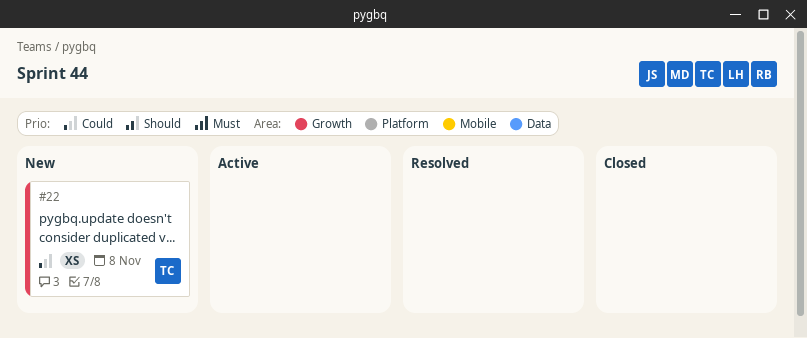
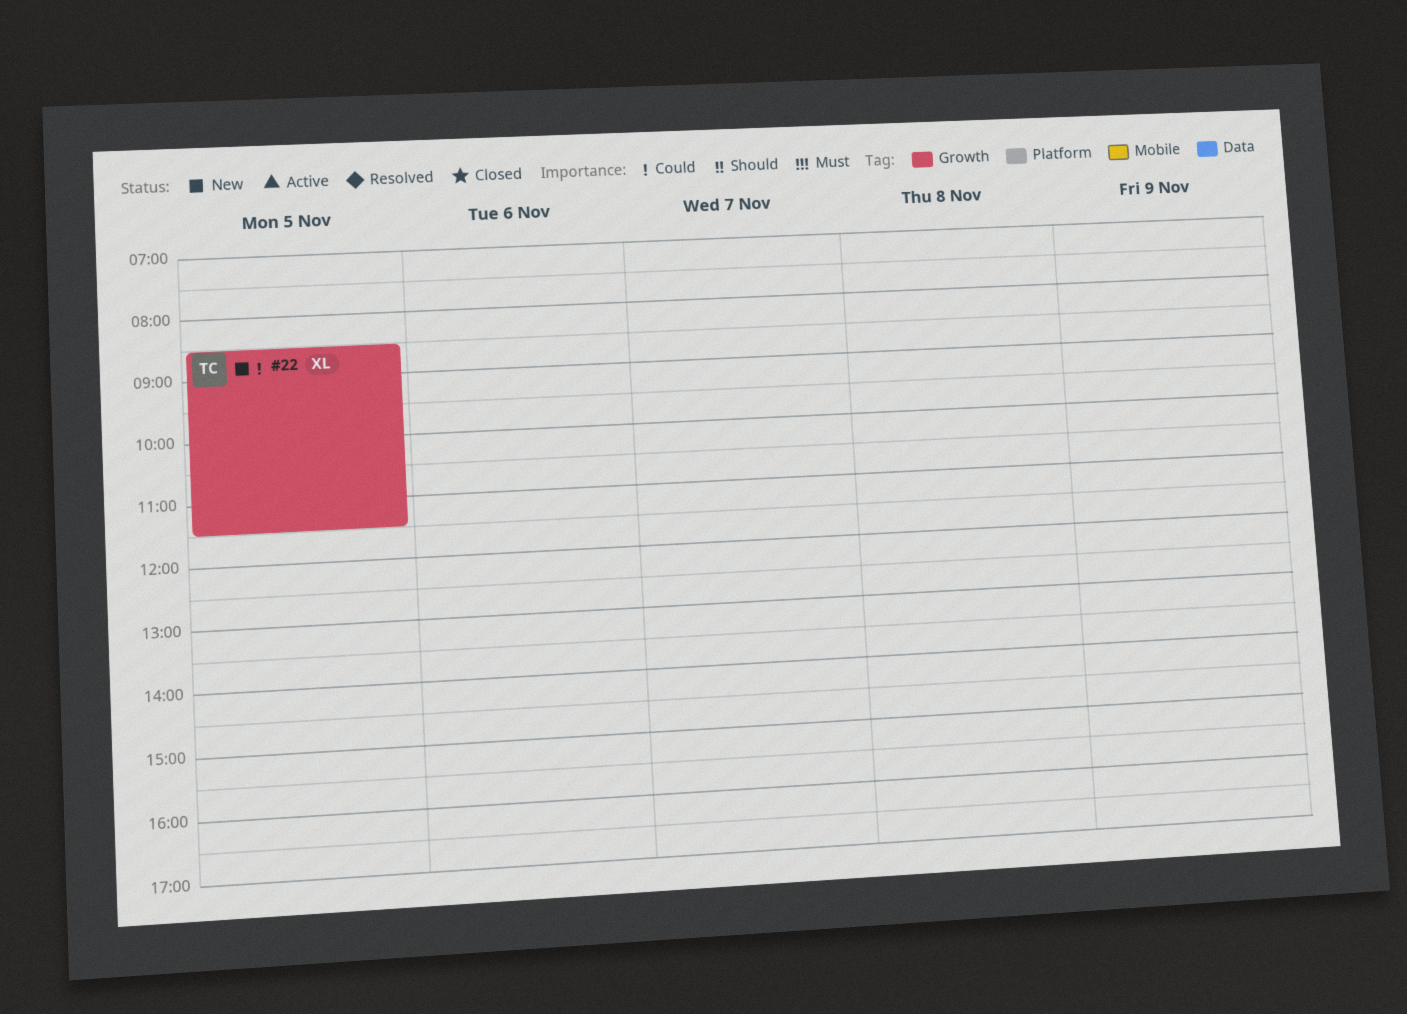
#22, estimate: XS -> XL
#22, day: Nov 8 -> Nov 5

